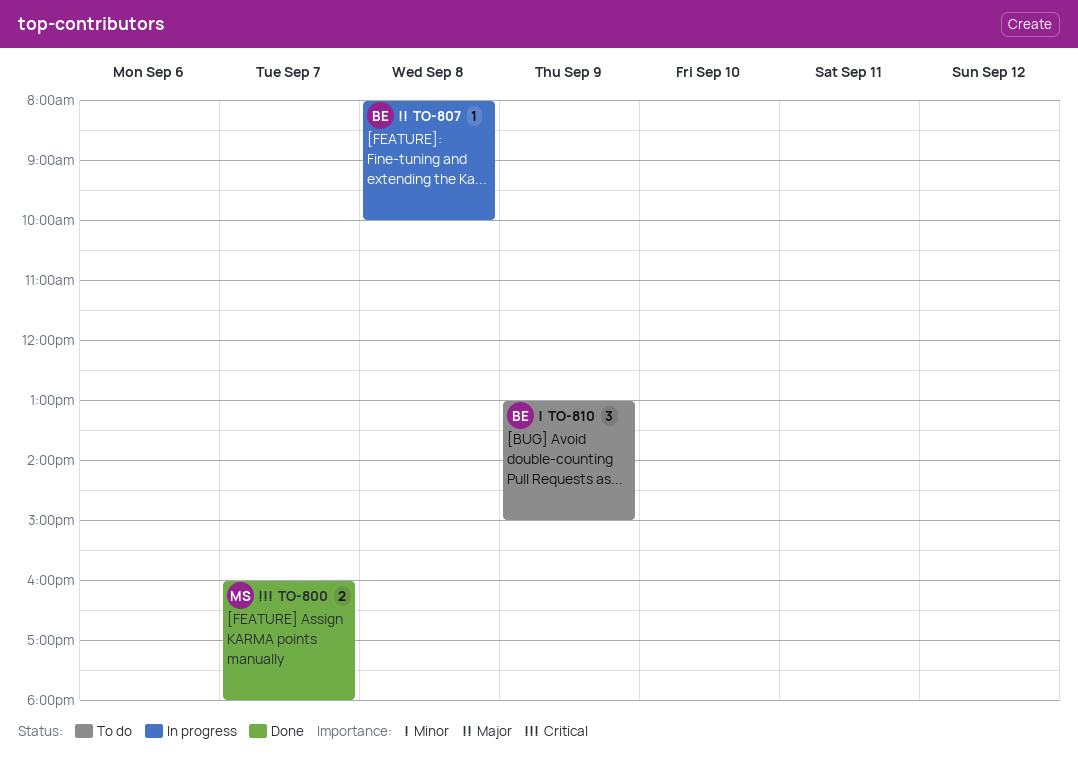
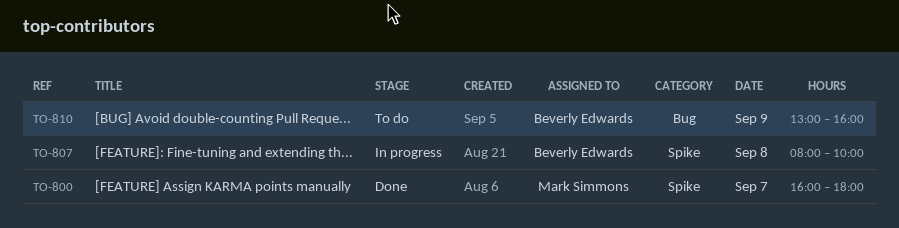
TO-810, ends: 15:00 -> 16:00

